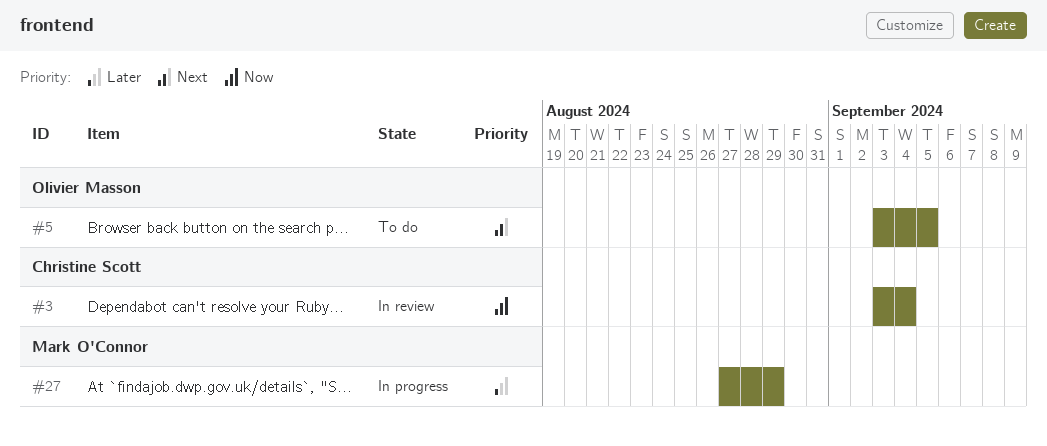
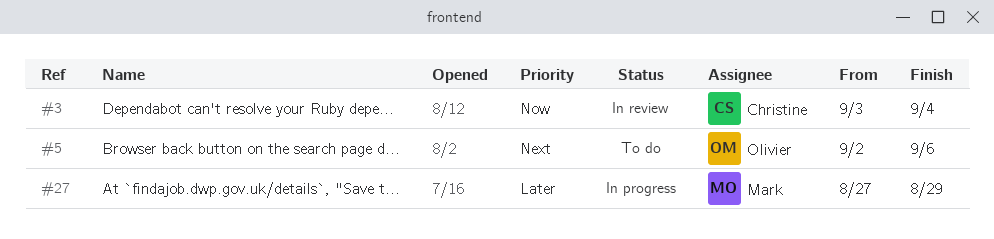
#5, start: Sep 3 -> Sep 2
#5, due: Sep 5 -> Sep 6

